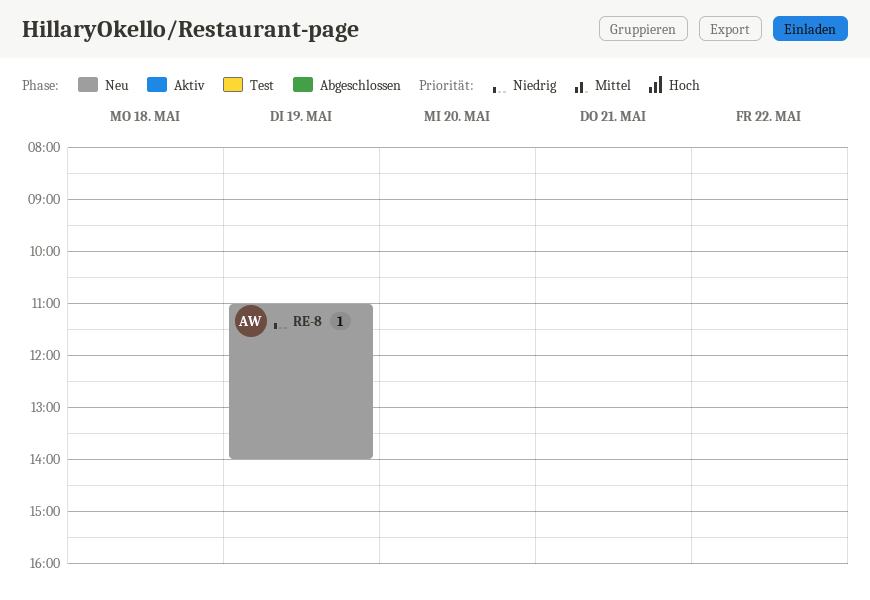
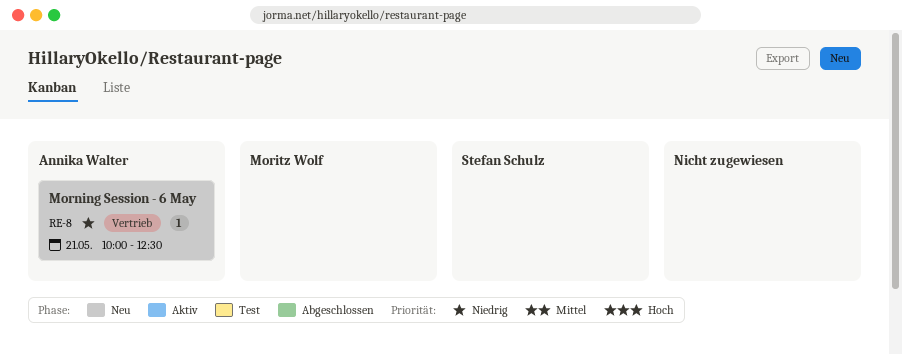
RE-8, day: May 19 -> May 21
RE-8, begins: 11:00 -> 10:00
RE-8, ends: 14:00 -> 12:30

